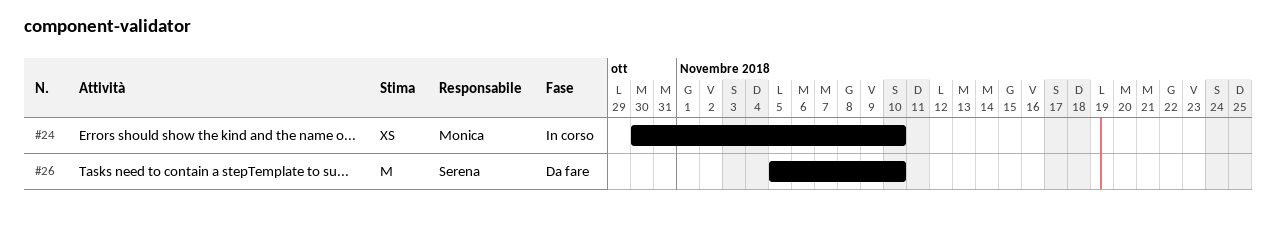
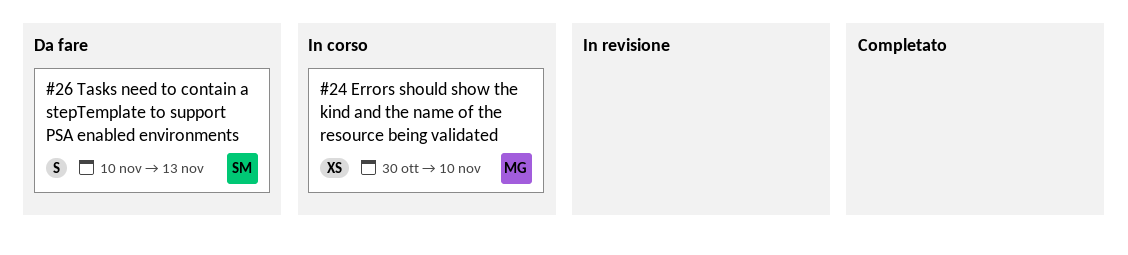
#26, estimate: M -> S
#26, start: Nov 5 -> Nov 10
#26, due: Nov 10 -> Nov 13

